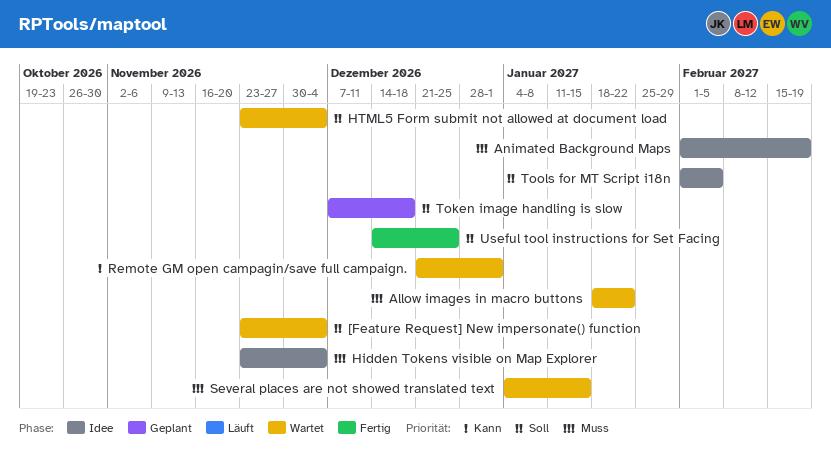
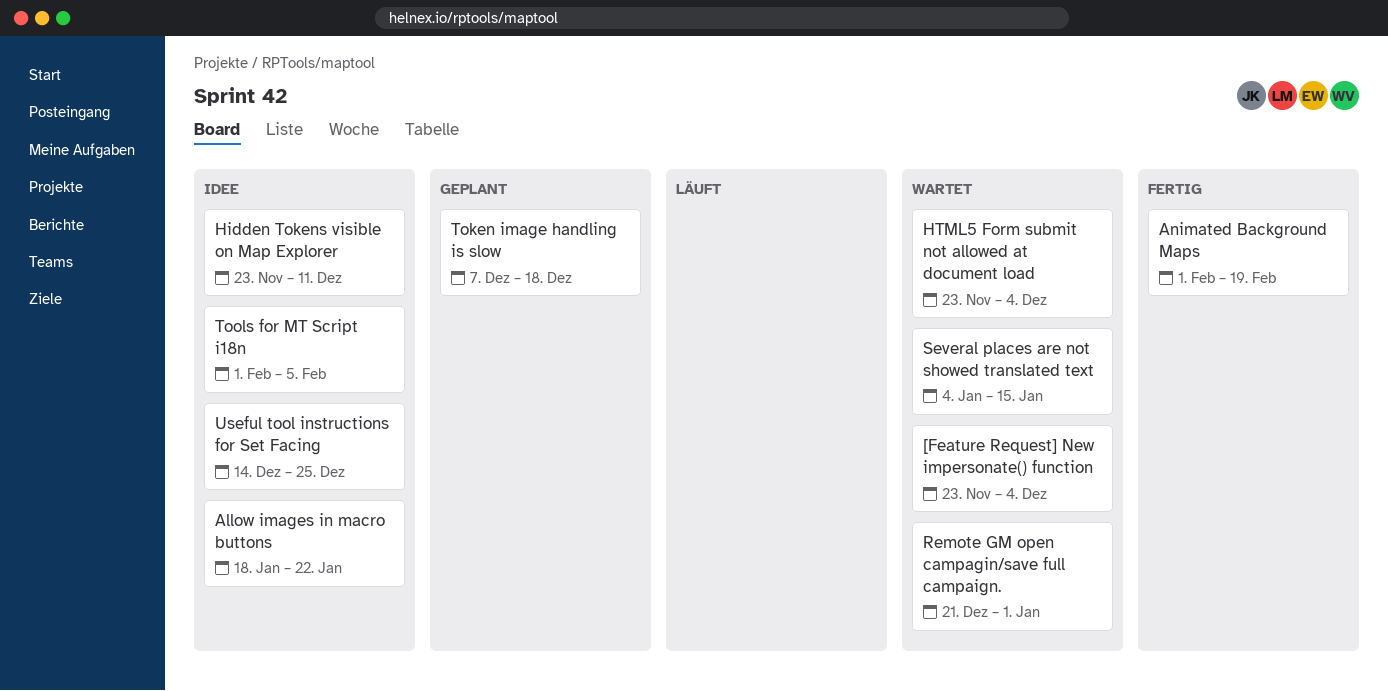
Allow images in macro buttons, status: Wartet -> Idee
Animated Background Maps, status: Idee -> Fertig
Hidden Tokens visible on Map Explorer, due: Dec 4 -> Dec 11
Useful tool instructions for Set Facing, status: Fertig -> Idee

